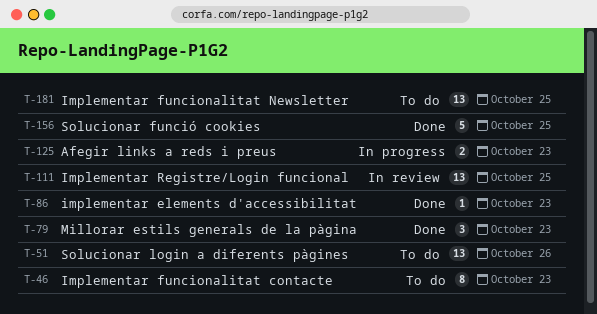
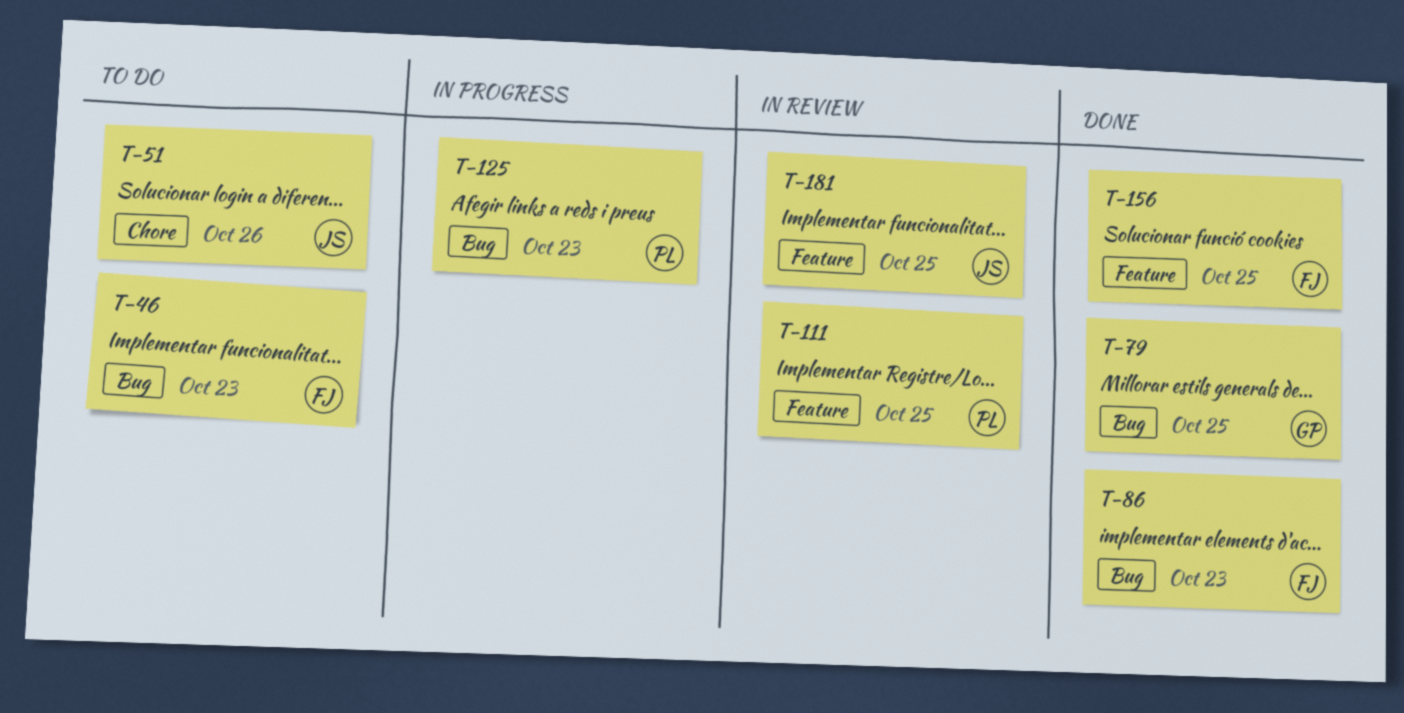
T-79, due: Oct 23 -> Oct 25
T-181, status: To do -> In review

